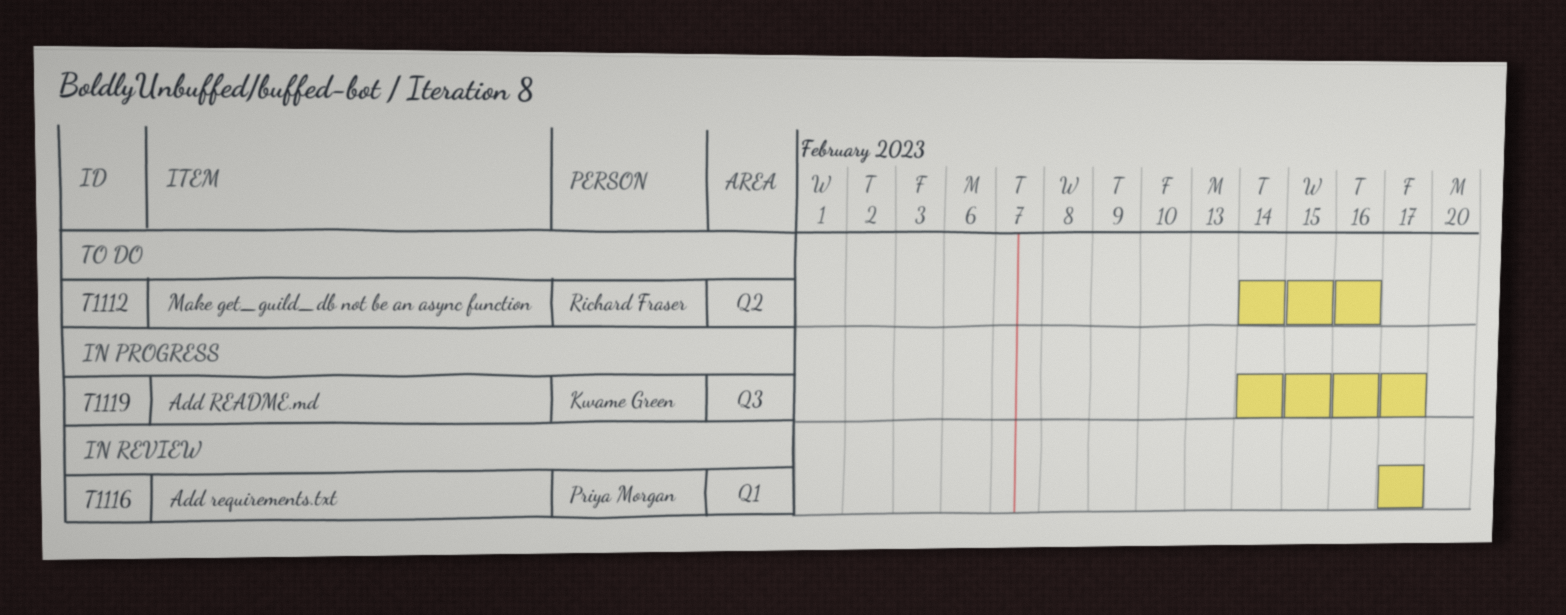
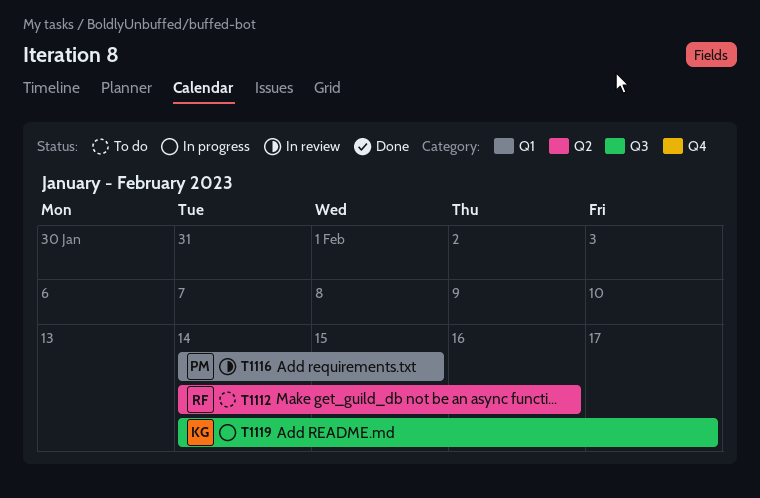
T1116, start: Feb 17 -> Feb 14
T1116, due: Feb 17 -> Feb 15

